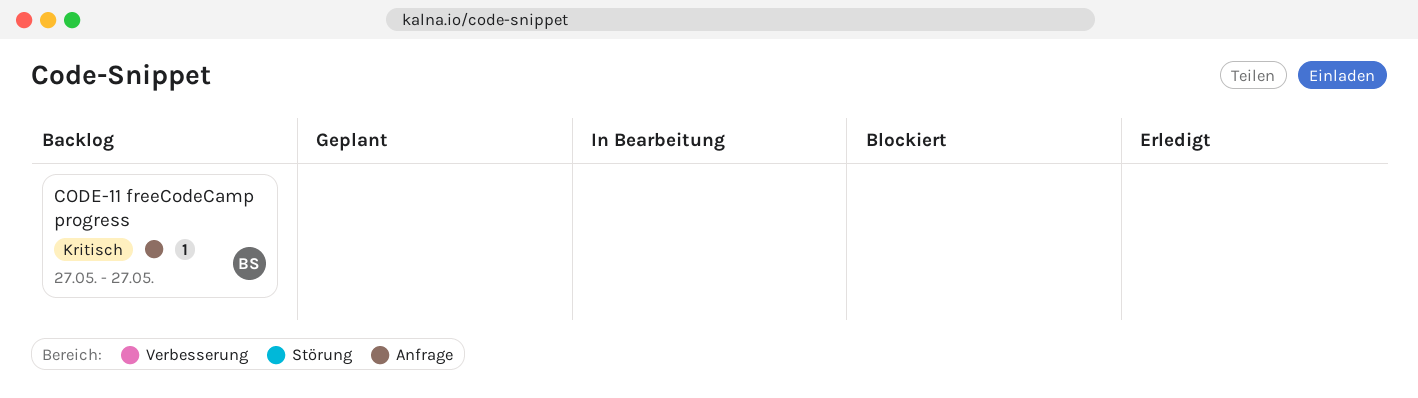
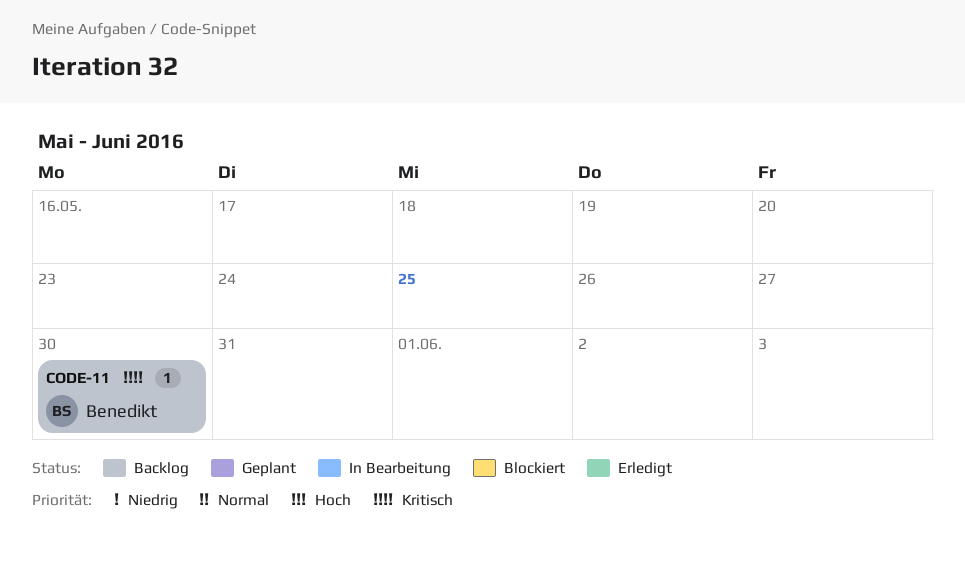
CODE-11, due: May 27 -> May 30

